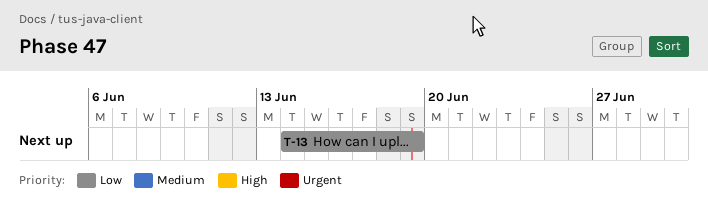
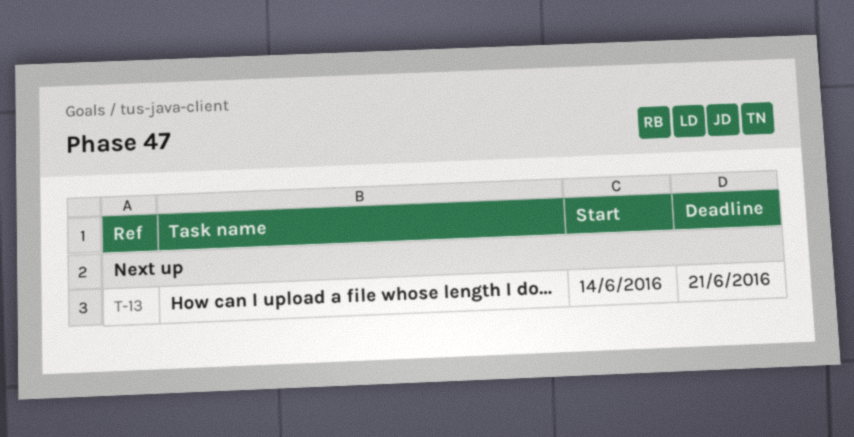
T-13, due: Jun 19 -> Jun 21

